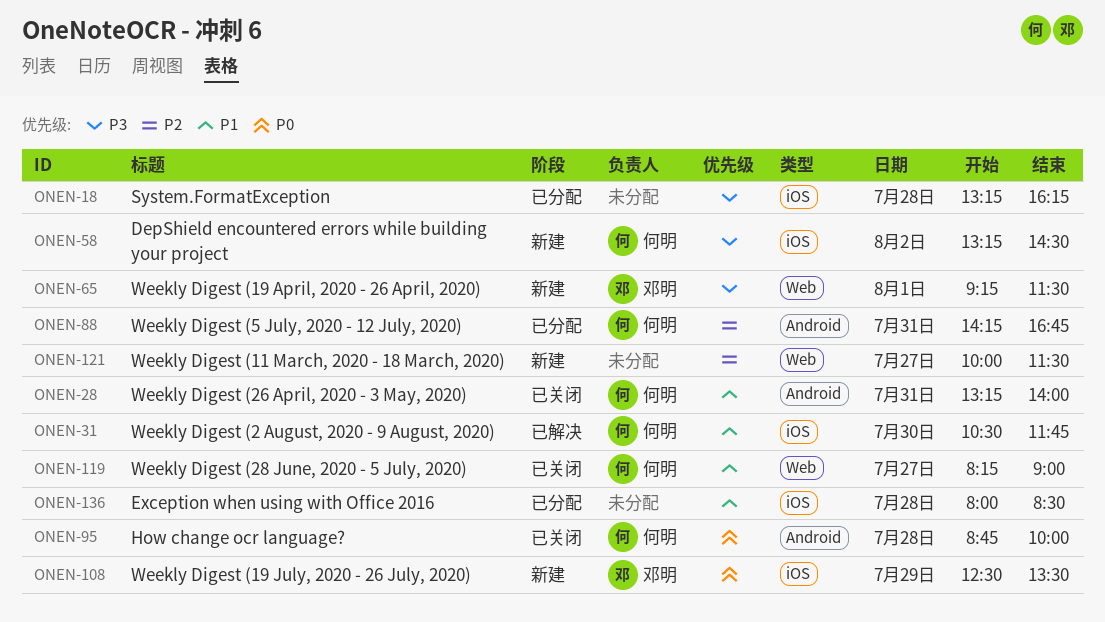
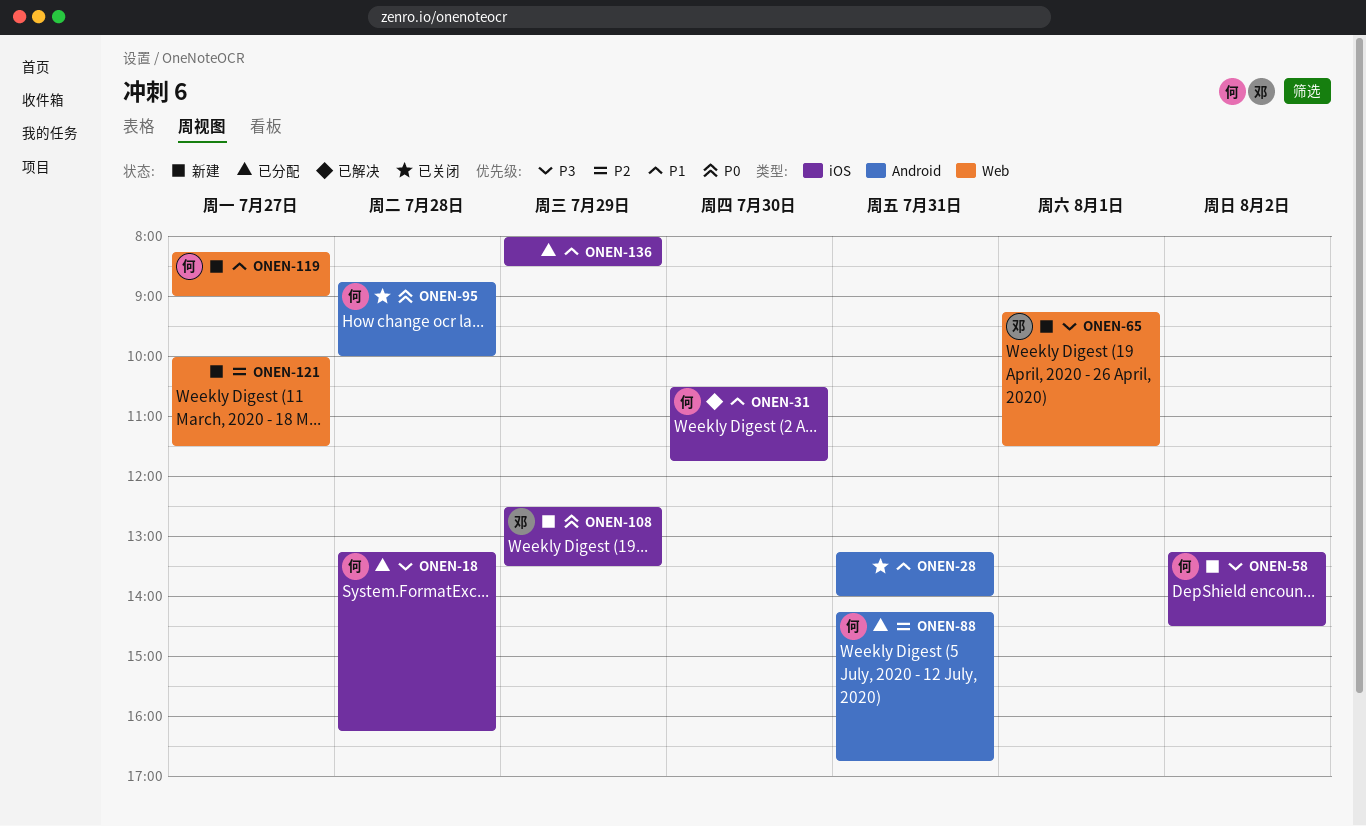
ONEN-18, owner: none -> 何明
ONEN-28, owner: 何明 -> none
ONEN-119, status: 已关闭 -> 新建
ONEN-136, day: Jul 28 -> Jul 29

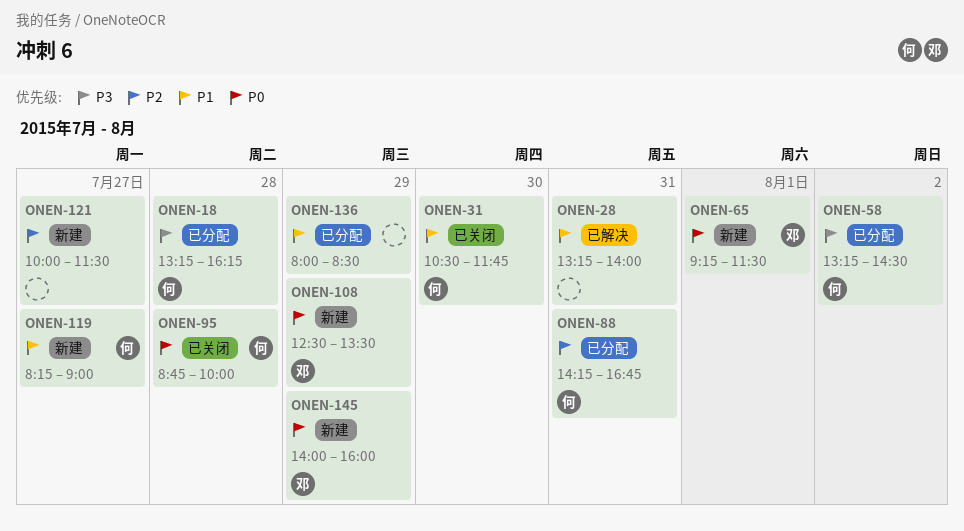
ONEN-28, status: 已关闭 -> 已解决
ONEN-31, status: 已解决 -> 已关闭
ONEN-58, status: 新建 -> 已分配
ONEN-65, priority: P3 -> P0
ONEN-145: none -> present

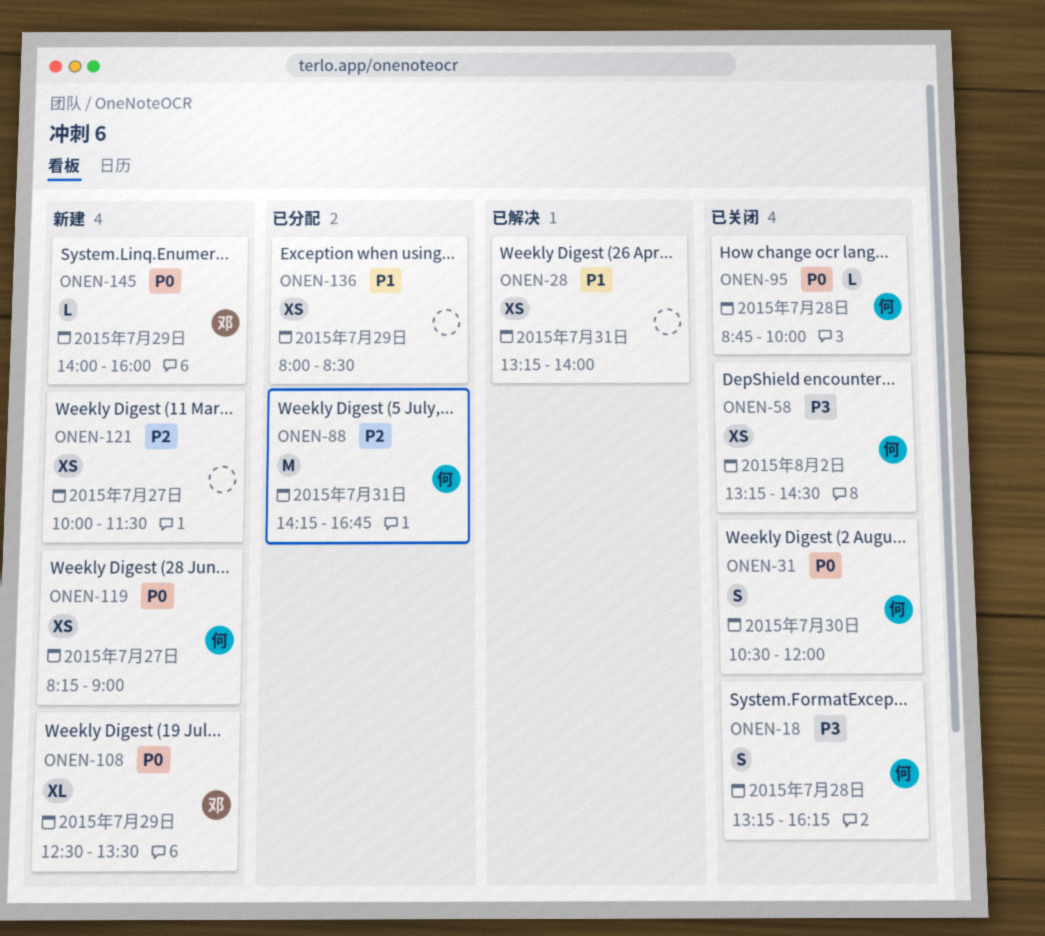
ONEN-18, status: 已分配 -> 已关闭
ONEN-31, priority: P1 -> P0
ONEN-31, ends: 11:45 -> 12:00
ONEN-58, status: 已分配 -> 已关闭
ONEN-65: present -> none
ONEN-119, priority: P1 -> P0

